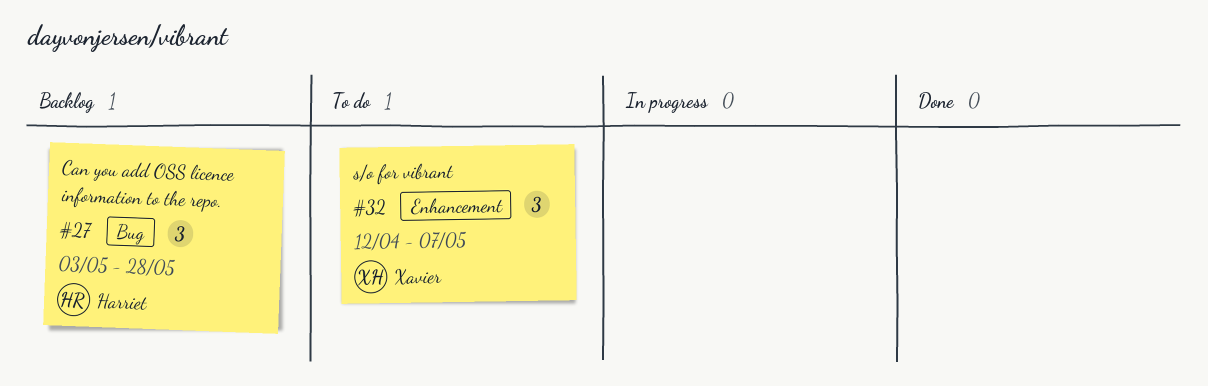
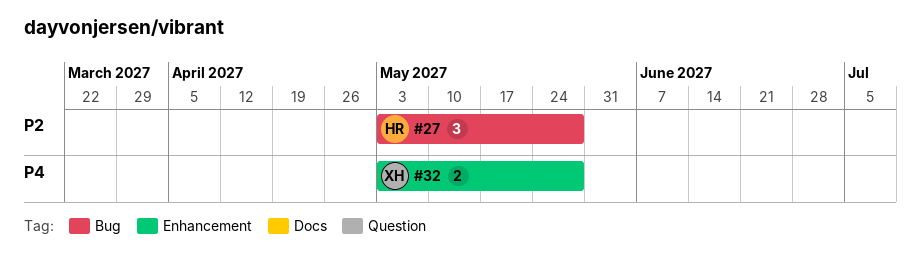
#32, estimate: 3 -> 2
#32, start: Apr 12 -> May 3
#32, due: May 7 -> May 28

